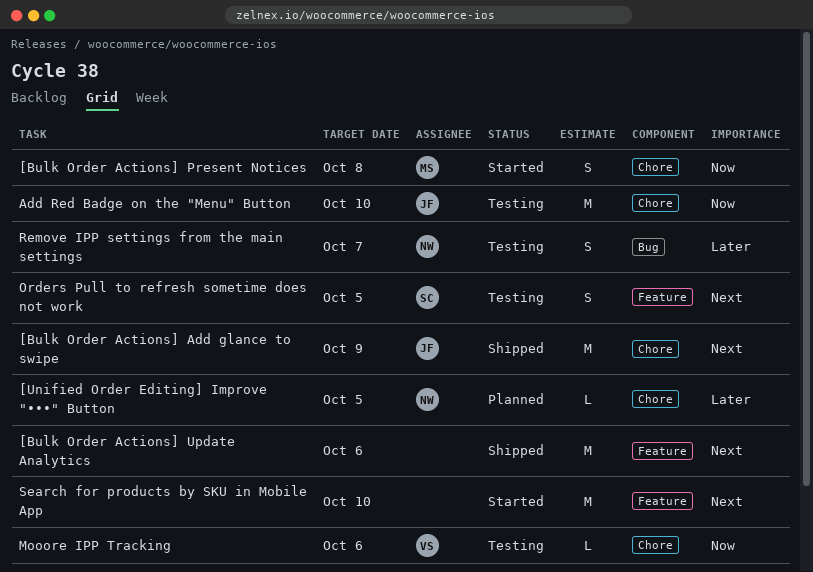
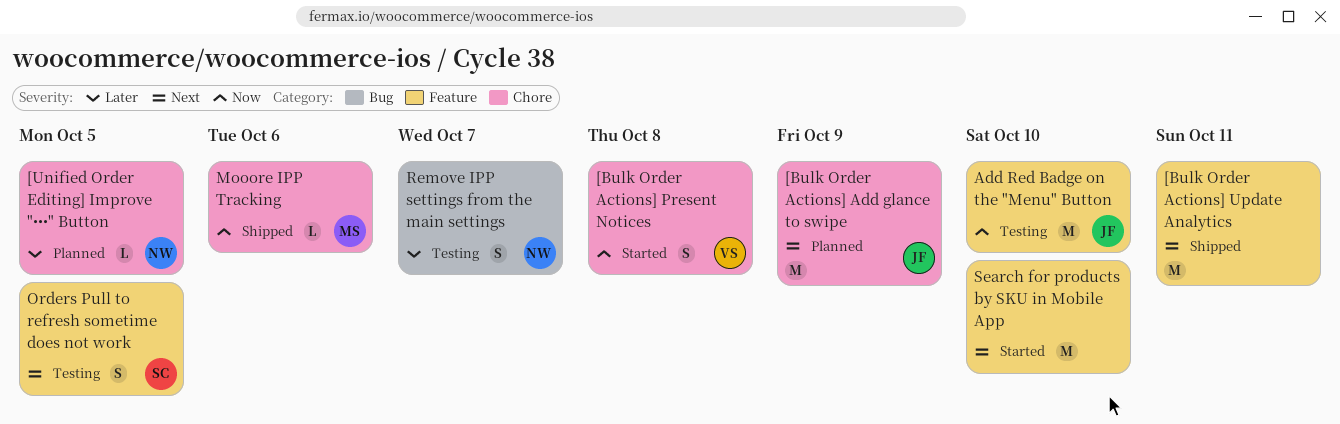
[Bulk Order Actions] Add glance to swipe, status: Shipped -> Planned
[Bulk Order Actions] Present Notices, owner: MS -> VS
[Bulk Order Actions] Update Analytics, due: Oct 6 -> Oct 11
Add Red Badge on the "Menu" Button, label: Chore -> Feature
Mooore IPP Tracking, status: Testing -> Shipped
Mooore IPP Tracking, owner: VS -> MS

